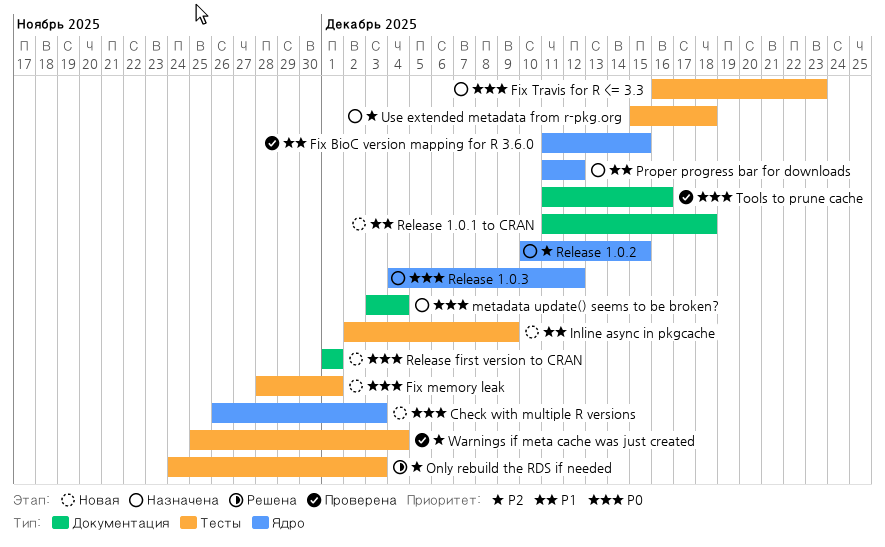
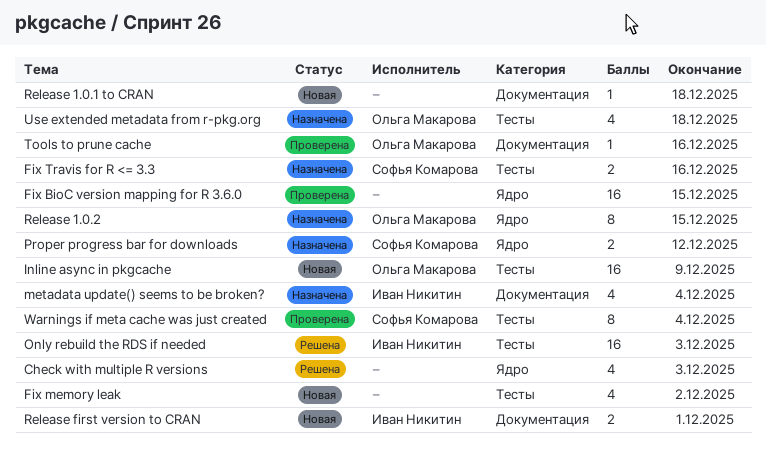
Check with multiple R versions, status: Новая -> Решена
Fix memory leak, due: Dec 1 -> Dec 2
Fix Travis for R <= 3.3, due: Dec 23 -> Dec 16
Release 1.0.3: present -> none

